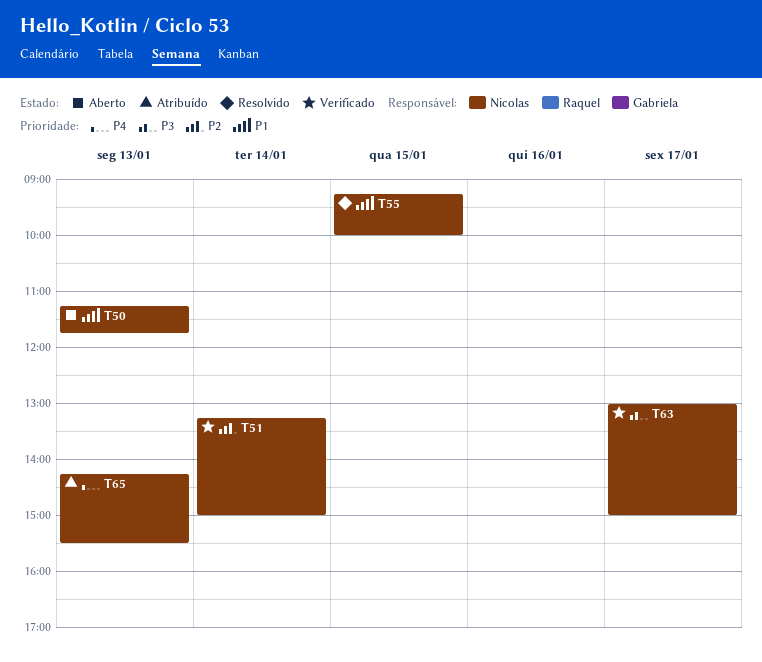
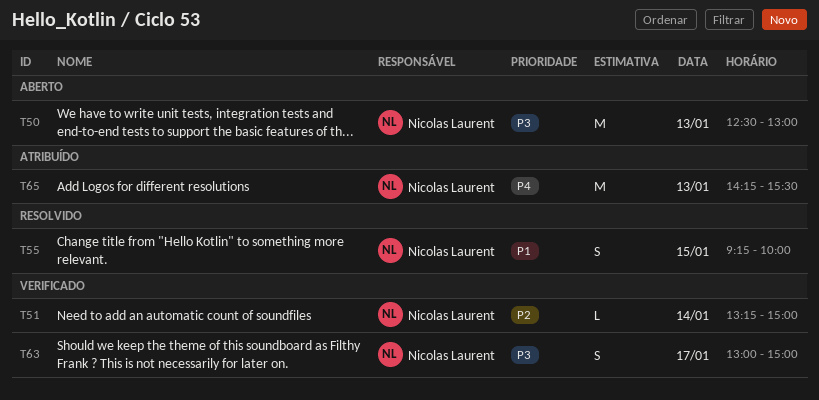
T50, priority: P1 -> P3
T50, begins: 11:15 -> 12:30
T50, ends: 11:45 -> 13:00

